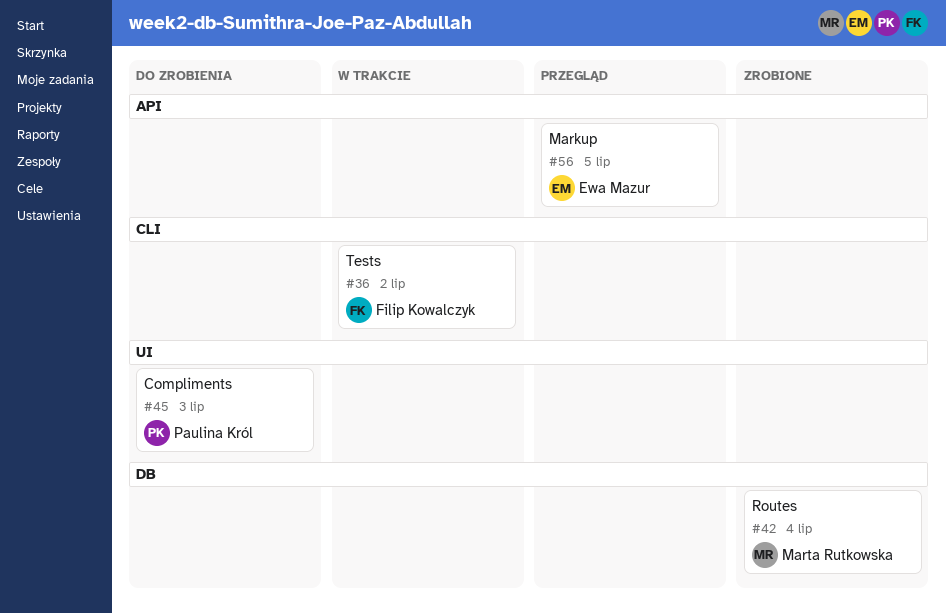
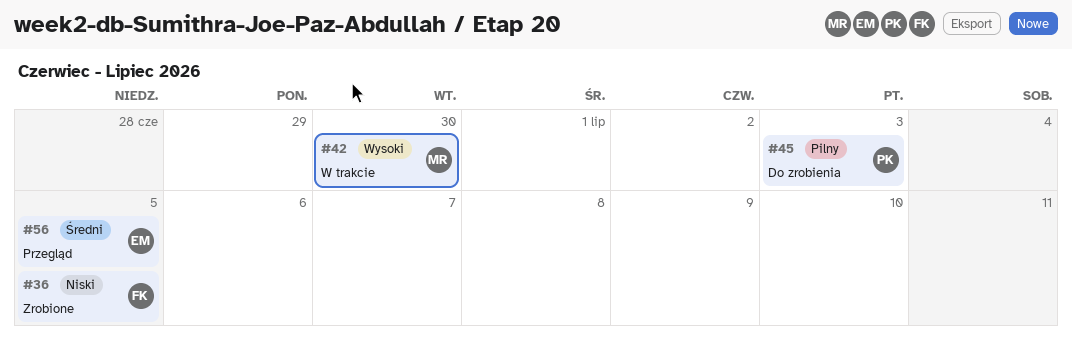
#36, status: W trakcie -> Zrobione
#36, due: Jul 2 -> Jul 5
#42, status: Zrobione -> W trakcie
#42, due: Jul 4 -> Jun 30

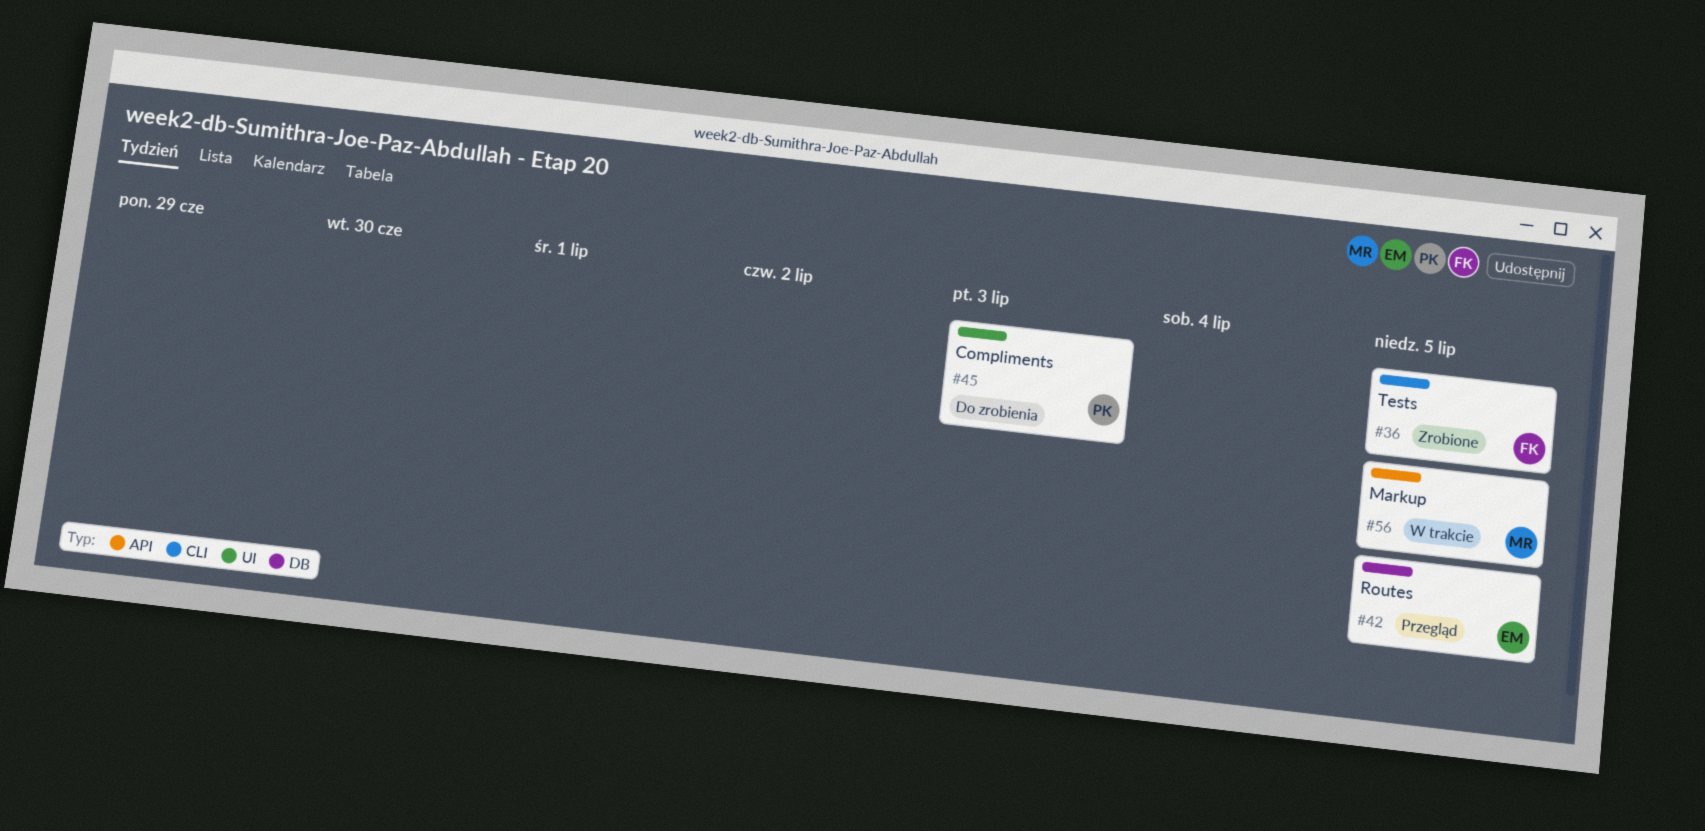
#42, status: W trakcie -> Przegląd
#42, owner: MR -> EM
#42, due: Jun 30 -> Jul 5
#56, status: Przegląd -> W trakcie
#56, owner: EM -> MR

